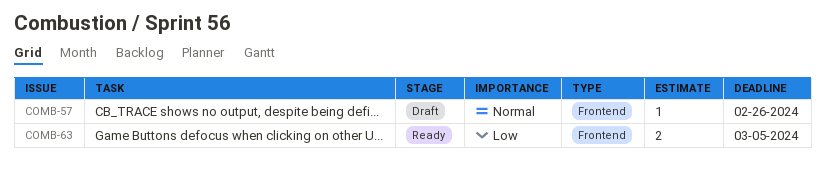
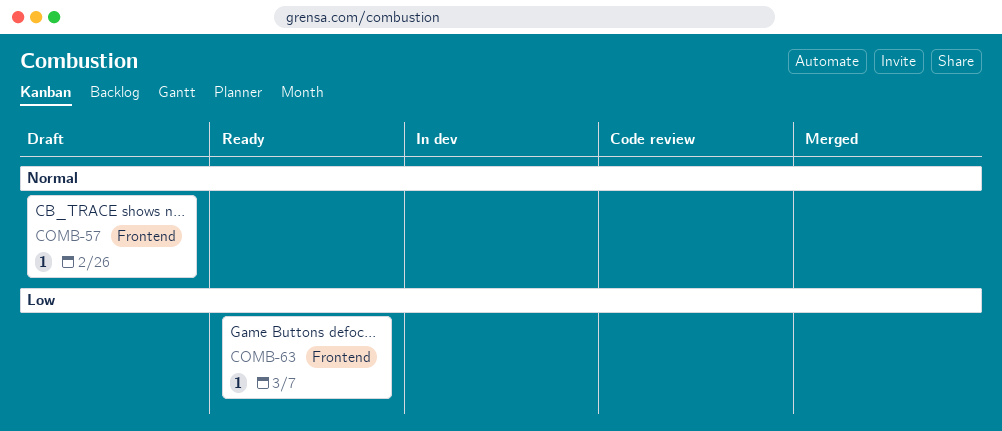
COMB-63, estimate: 2 -> 1
COMB-63, due: Mar 5 -> Mar 7

